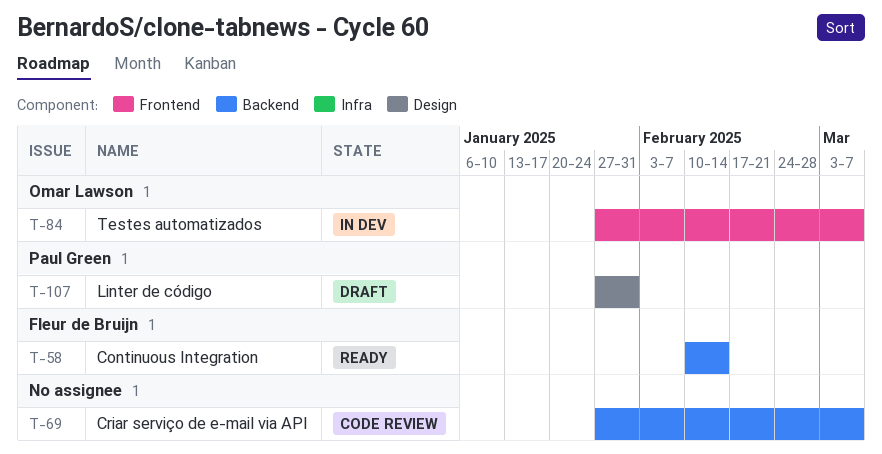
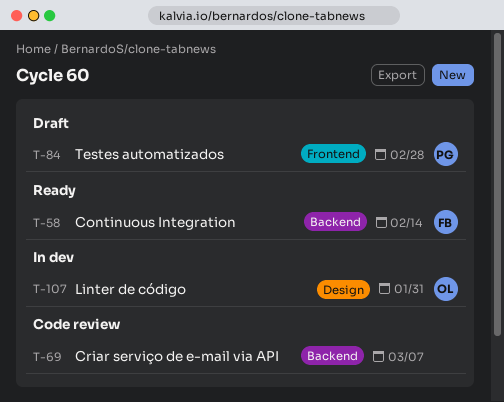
T-84, status: In dev -> Draft
T-84, owner: Omar Lawson -> Paul Green
T-84, due: Mar 7 -> Feb 28
T-107, status: Draft -> In dev
T-107, owner: Paul Green -> Omar Lawson

